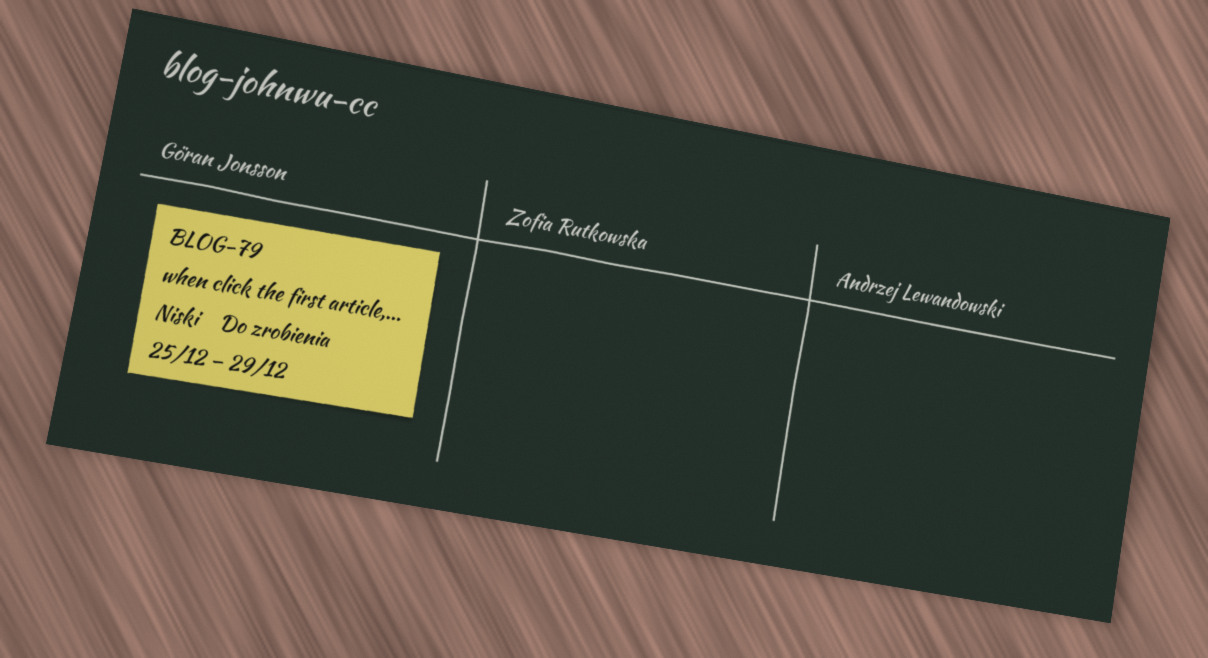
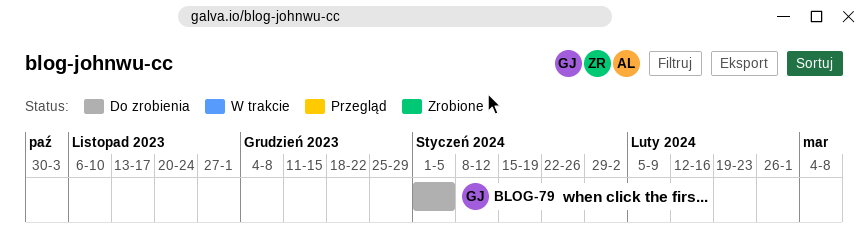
BLOG-79, start: Dec 25 -> Jan 1
BLOG-79, due: Dec 29 -> Jan 5

